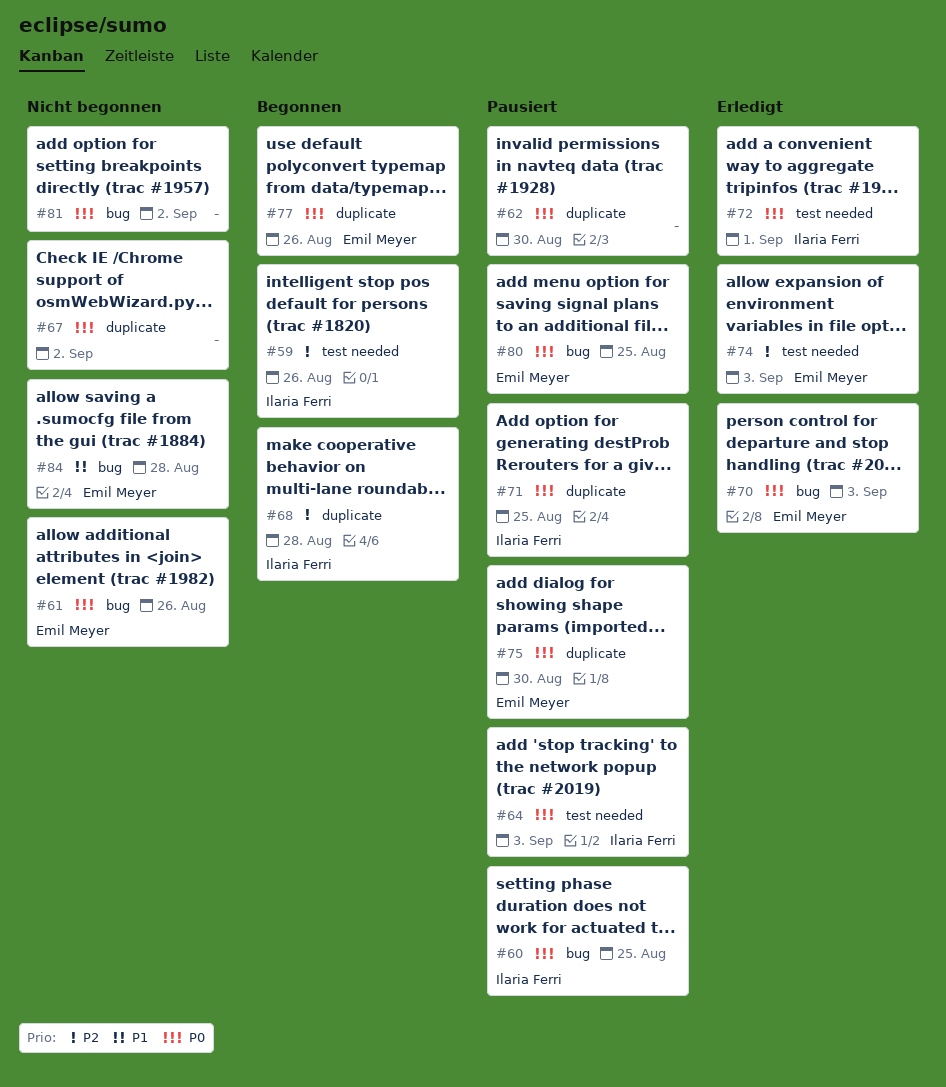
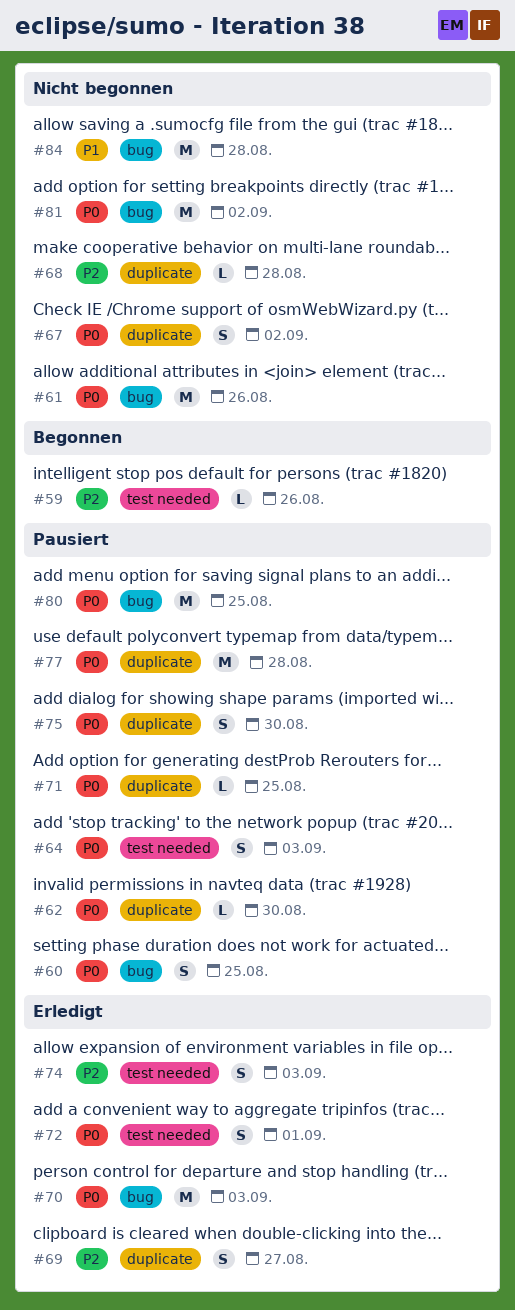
#68, status: Begonnen -> Nicht begonnen
#69: none -> present
#77, status: Begonnen -> Pausiert
#77, due: Aug 26 -> Aug 28

